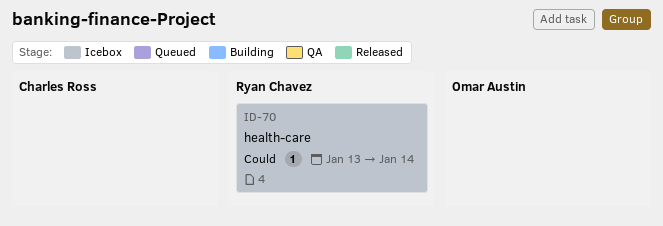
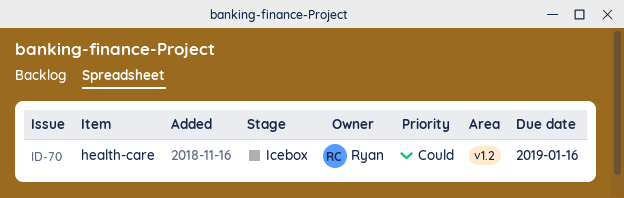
ID-70, due: Jan 14 -> Jan 16

